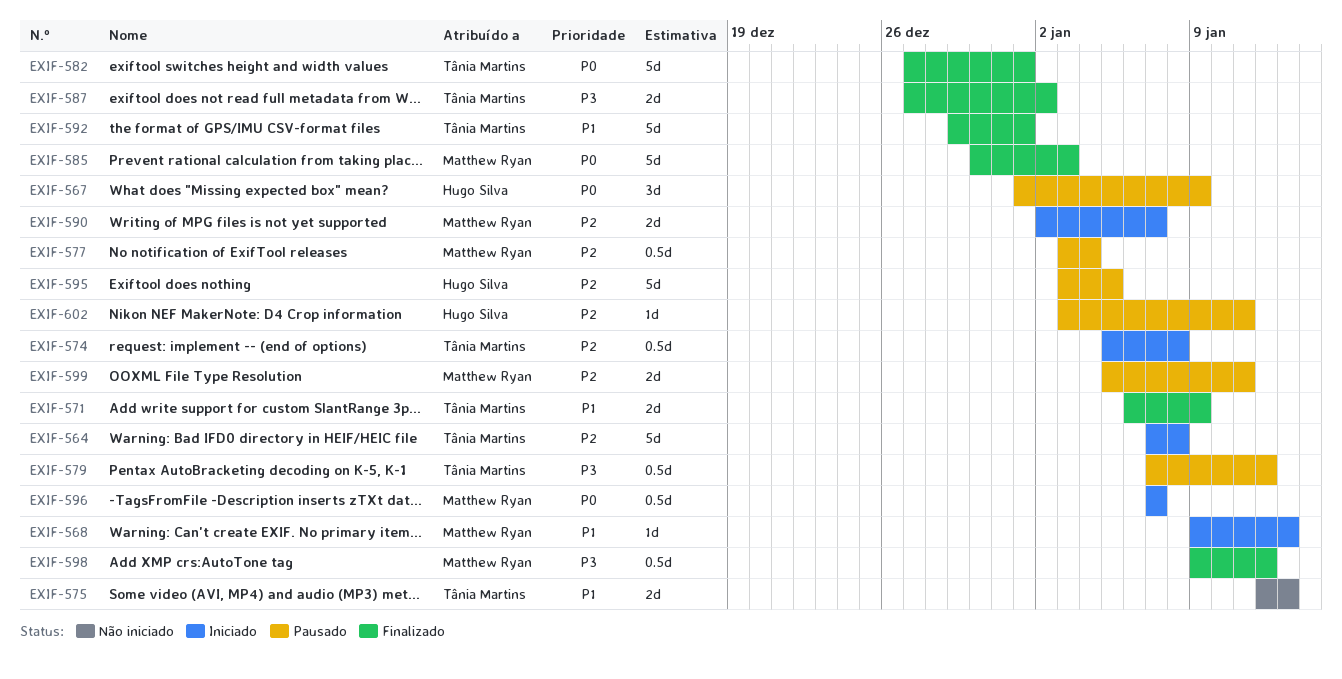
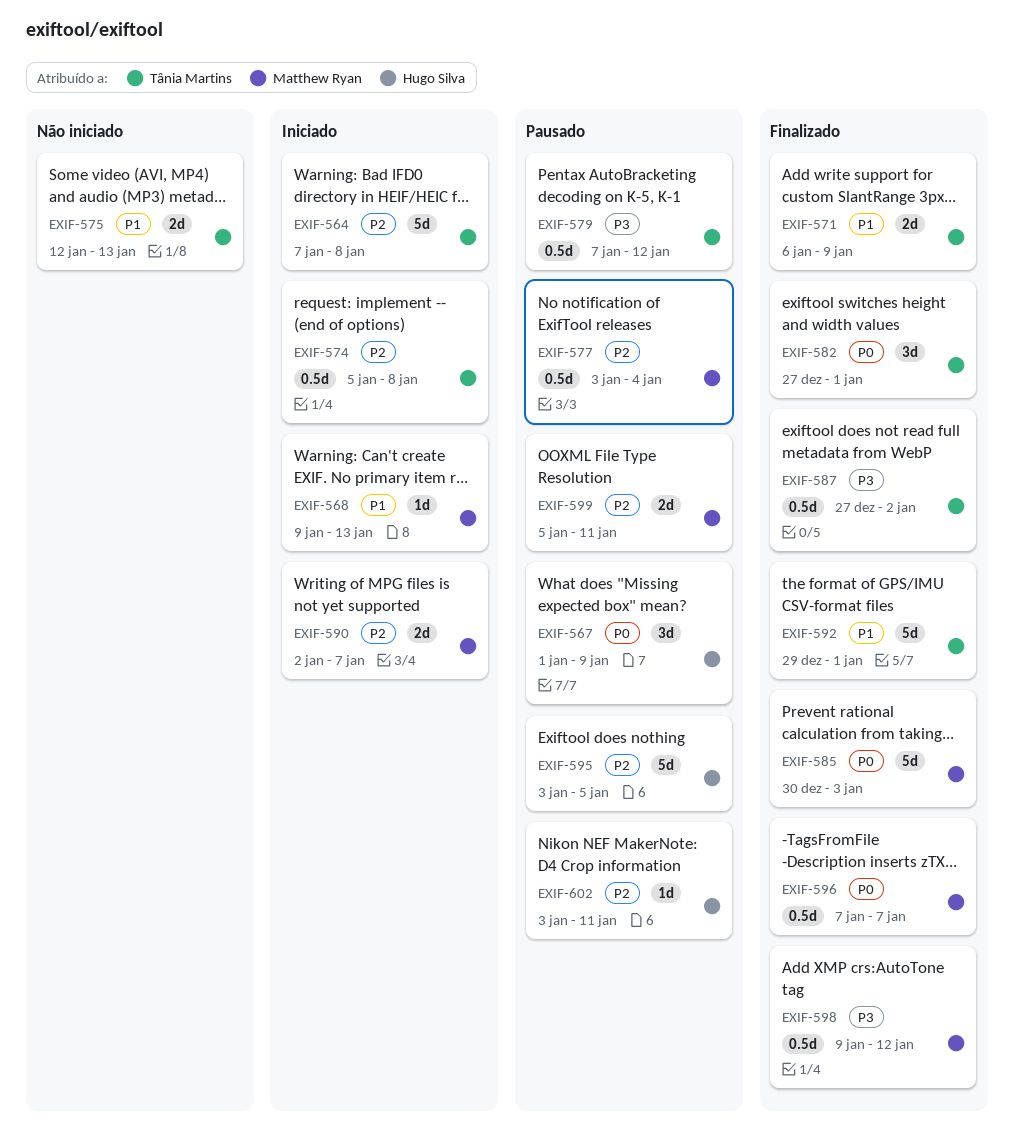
EXIF-582, estimate: 5d -> 3d
EXIF-587, estimate: 2d -> 0.5d
EXIF-596, status: Iniciado -> Finalizado

